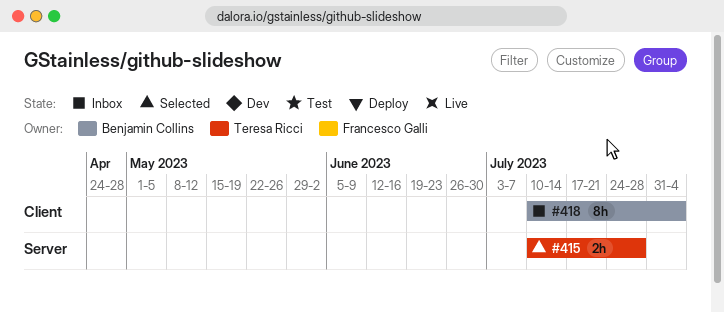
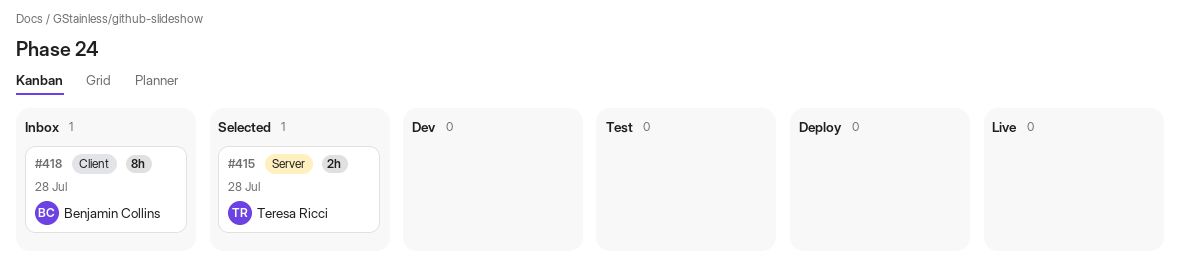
#418, due: Aug 4 -> Jul 28

